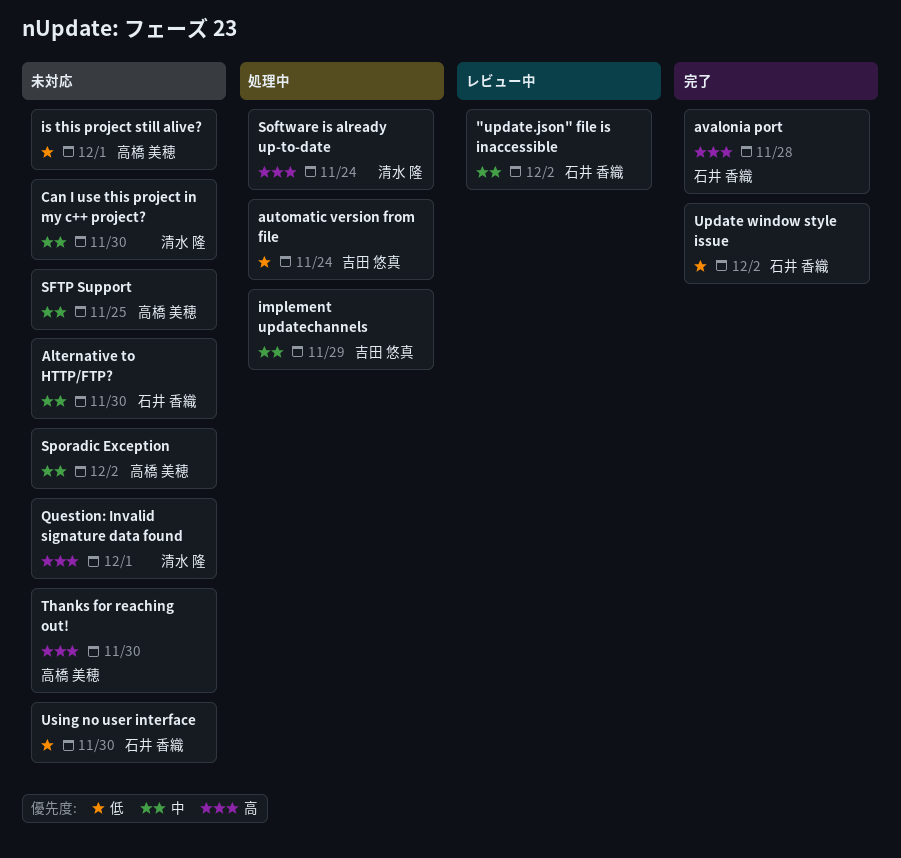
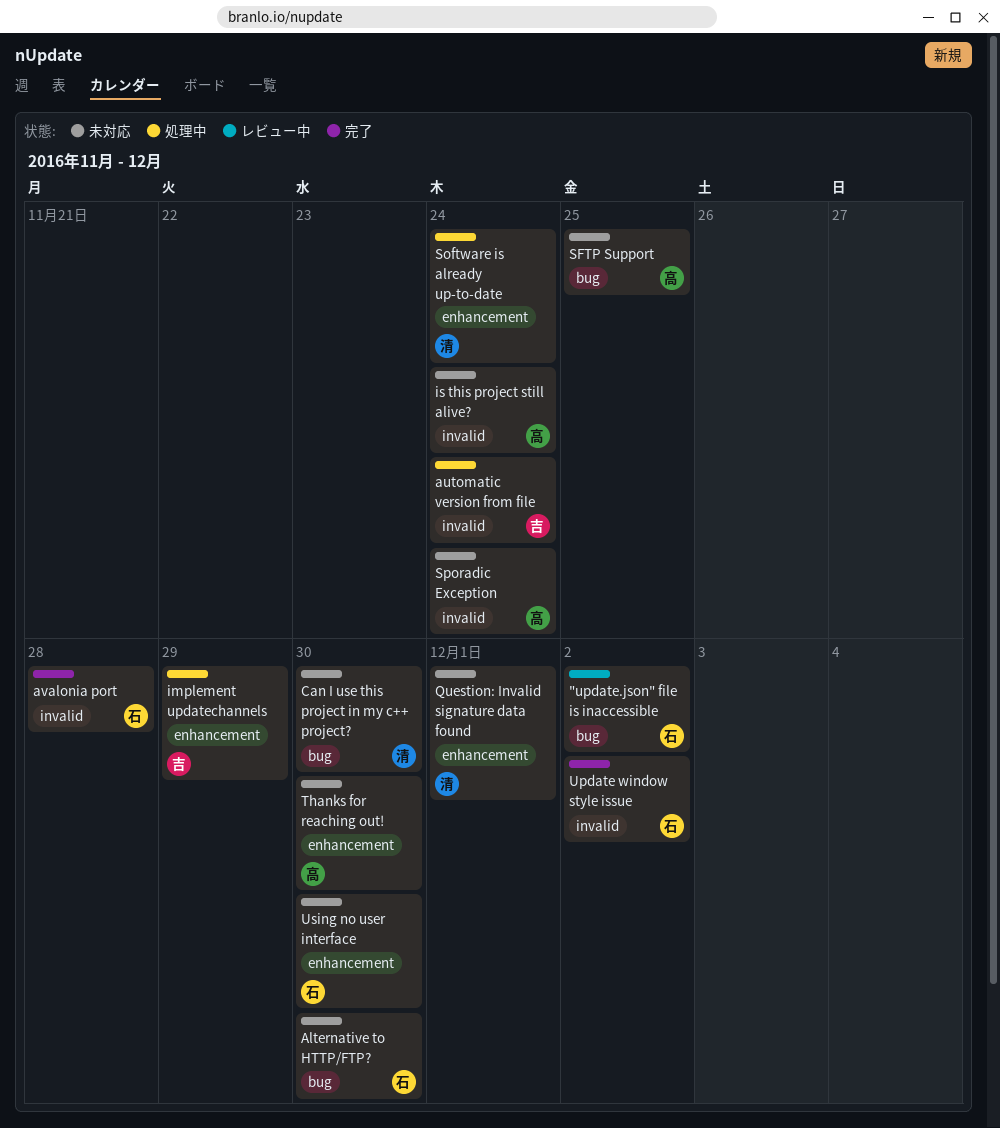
is this project still alive?, due: Dec 1 -> Nov 24
Sporadic Exception, due: Dec 2 -> Nov 24

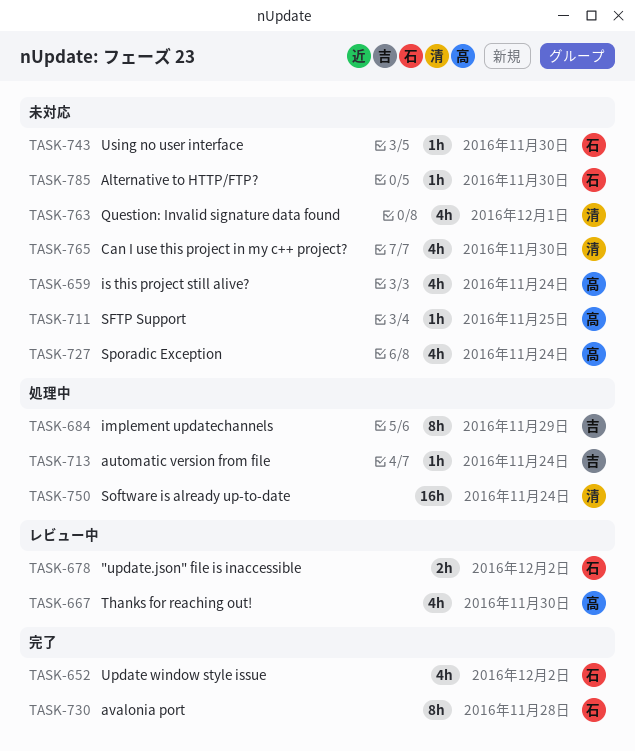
Thanks for reaching out!, status: 未対応 -> レビュー中

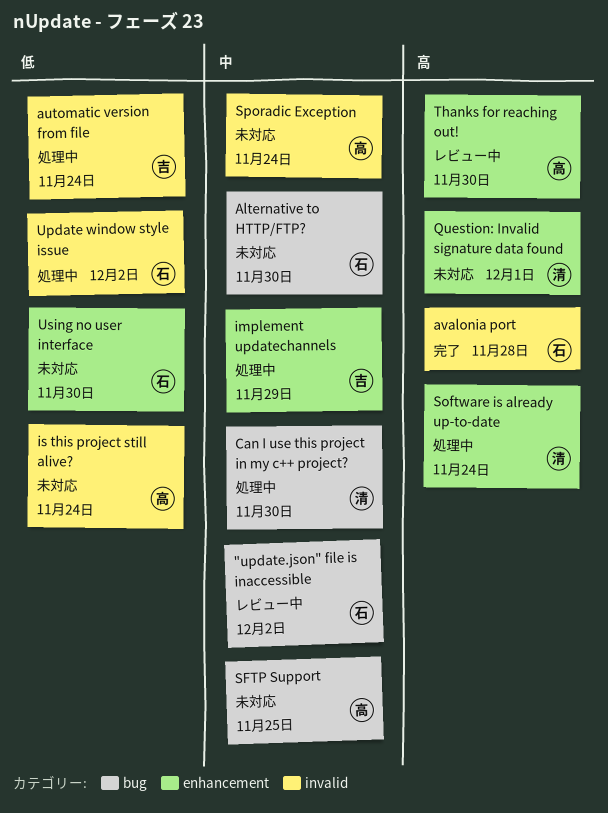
Can I use this project in my c++ project?, status: 未対応 -> 処理中
Update window style issue, status: 完了 -> 処理中

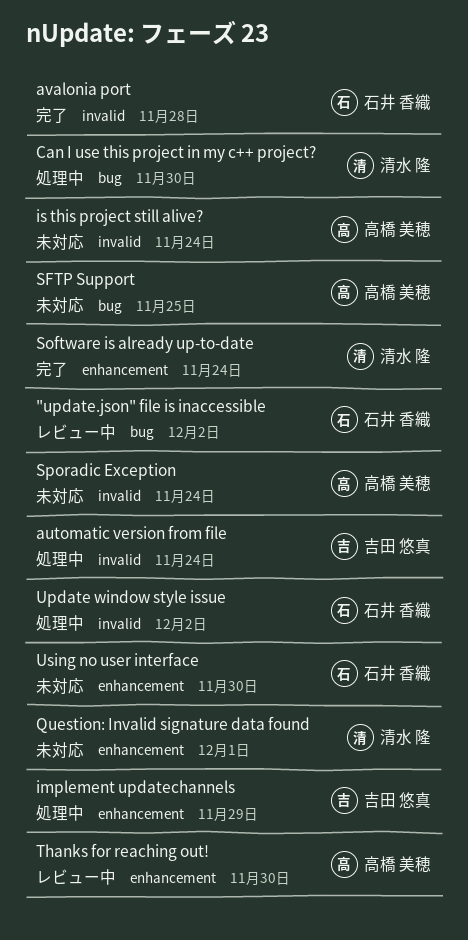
Alternative to HTTP/FTP?: present -> none
Software is already up-to-date, status: 処理中 -> 完了

